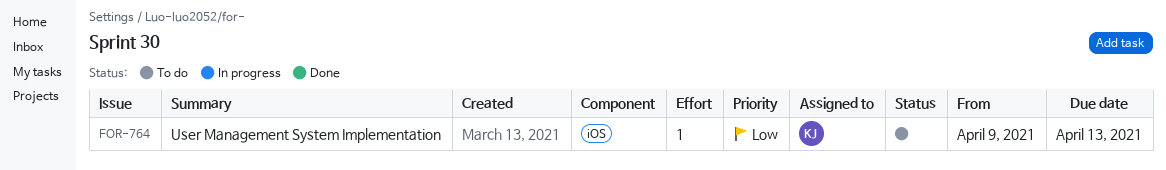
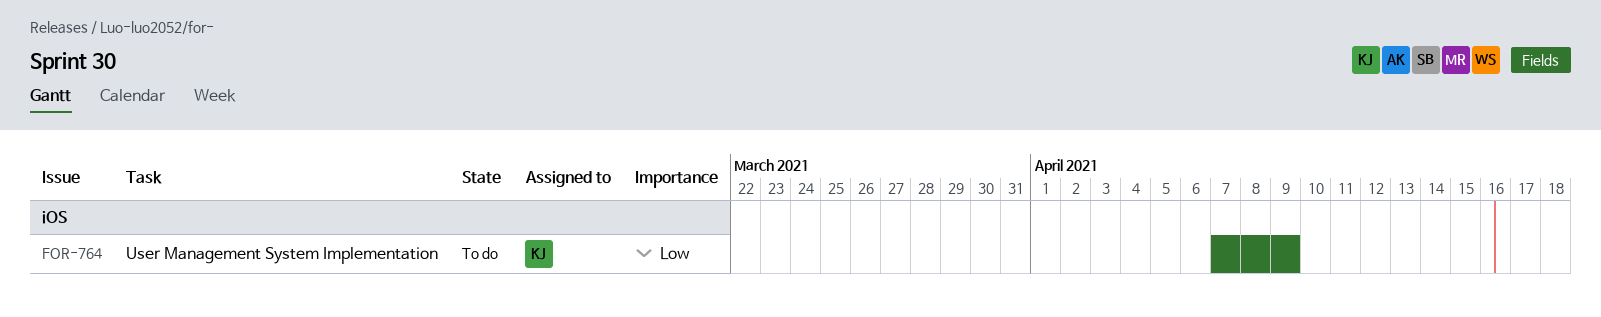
FOR-764, start: Apr 9 -> Apr 7
FOR-764, due: Apr 13 -> Apr 9

